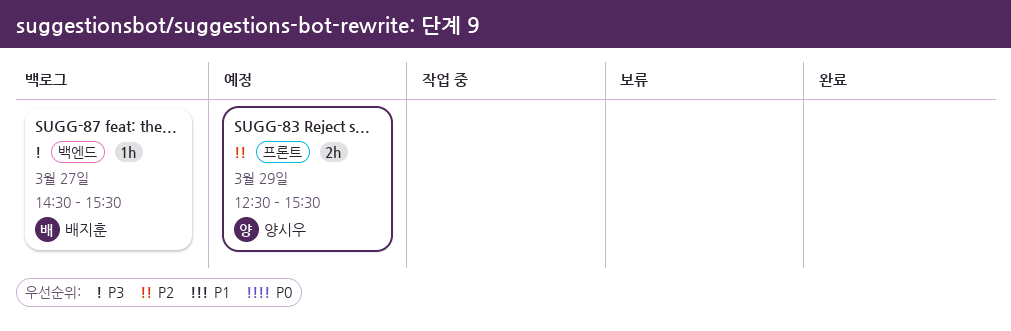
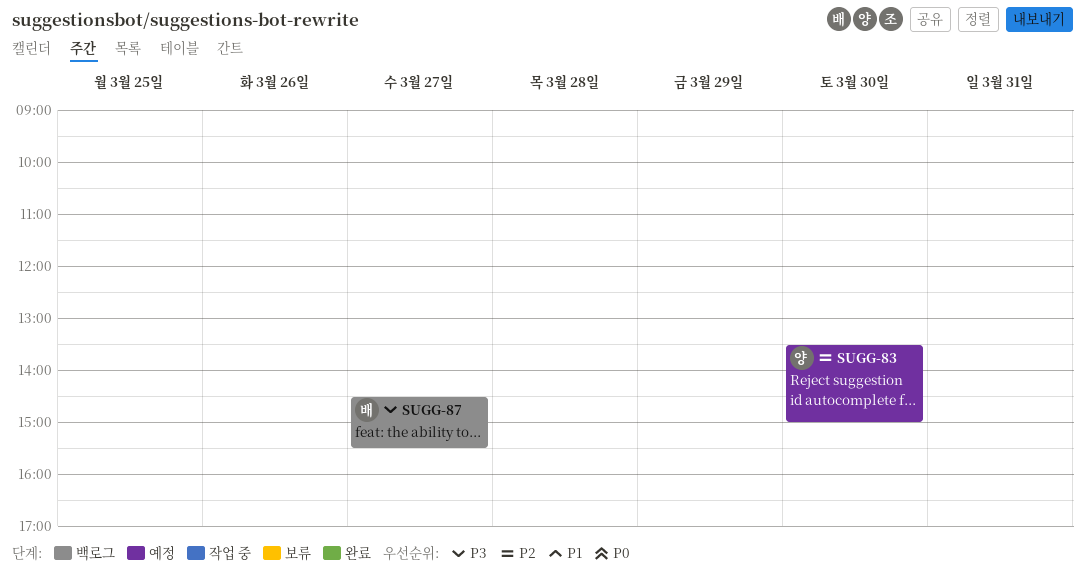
SUGG-83, day: Mar 29 -> Mar 30
SUGG-83, begins: 12:30 -> 13:30
SUGG-83, ends: 15:30 -> 15:00

